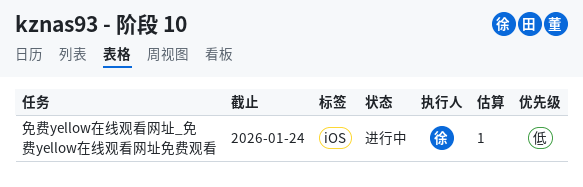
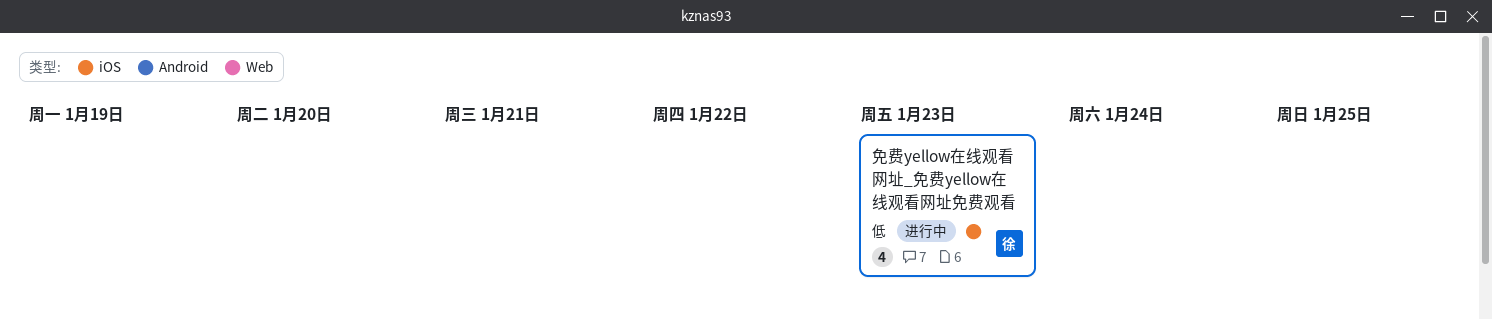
免费yellow在线观看网址_免费yellow在线观看网址免费观看, estimate: 1 -> 4
免费yellow在线观看网址_免费yellow在线观看网址免费观看, due: Jan 24 -> Jan 23

